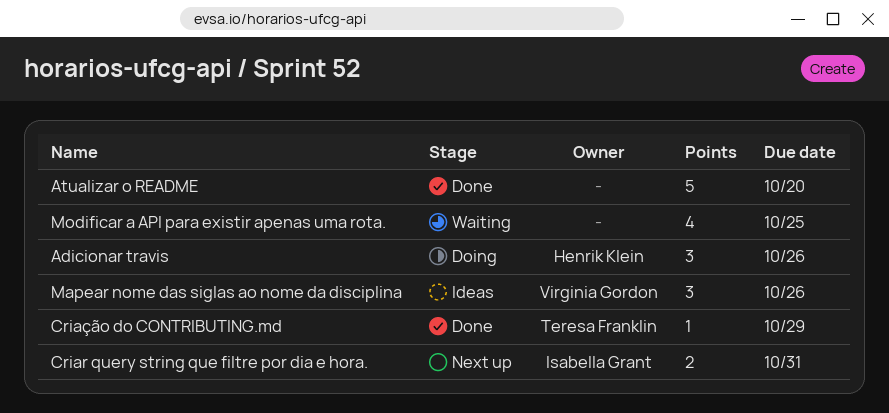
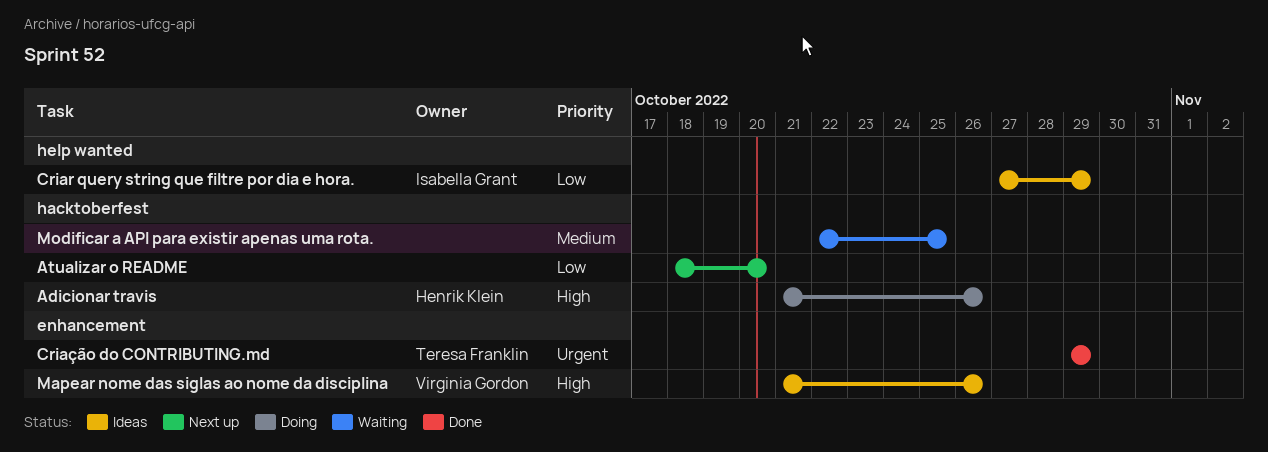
Atualizar o README, status: Done -> Next up
Criar query string que filtre por dia e hora., status: Next up -> Ideas
Criar query string que filtre por dia e hora., due: Oct 31 -> Oct 29

